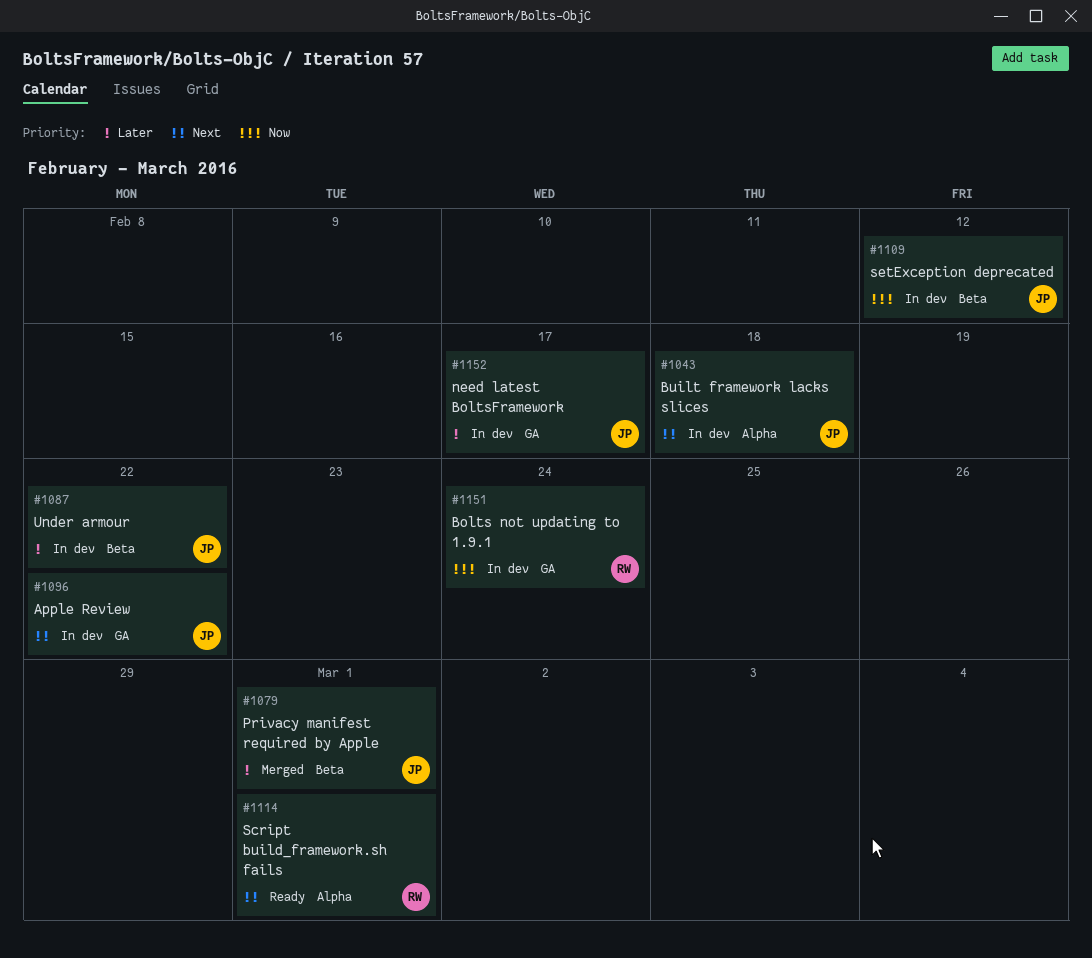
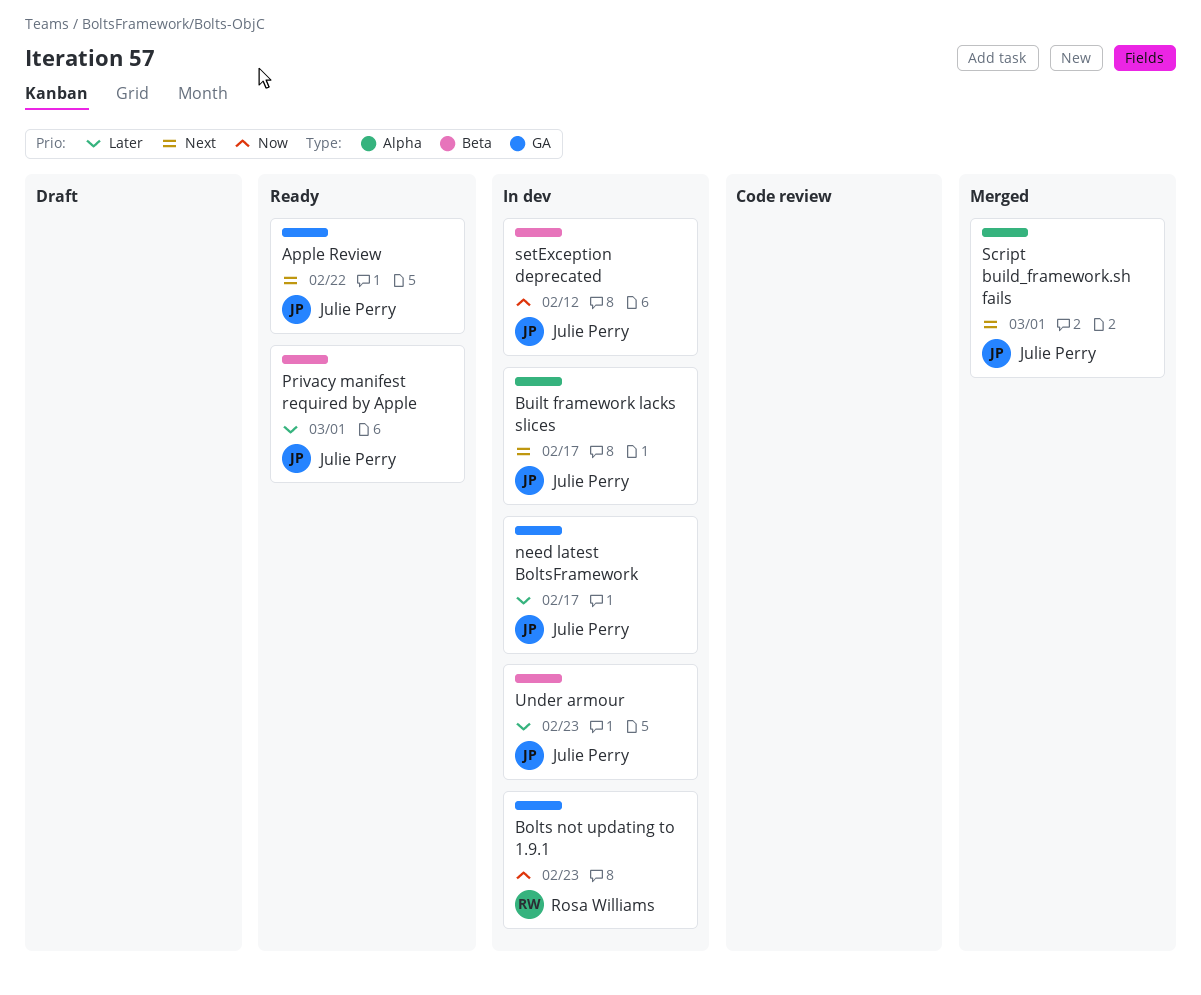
Apple Review, status: In dev -> Ready
Bolts not updating to 1.9.1, due: Feb 24 -> Feb 23
Built framework lacks slices, due: Feb 18 -> Feb 17
Privacy manifest required by Apple, status: Merged -> Ready
Script build_framework.sh fails, status: Ready -> Merged
Script build_framework.sh fails, owner: Rosa Williams -> Julie Perry
Under armour, due: Feb 22 -> Feb 23

